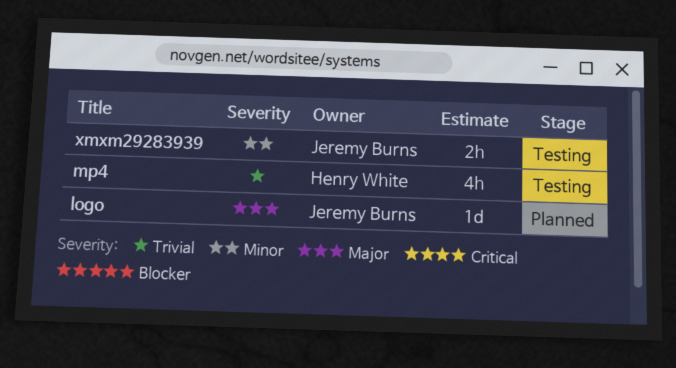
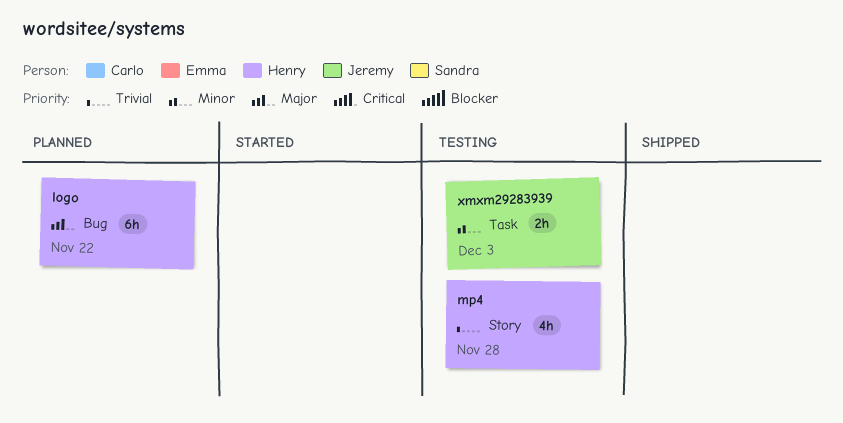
logo, owner: Jeremy Burns -> Henry White
logo, estimate: 1d -> 6h

